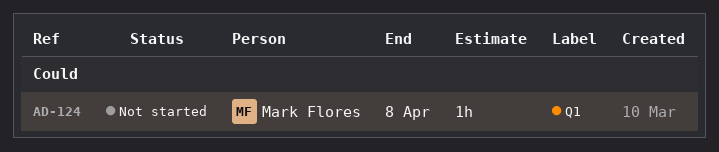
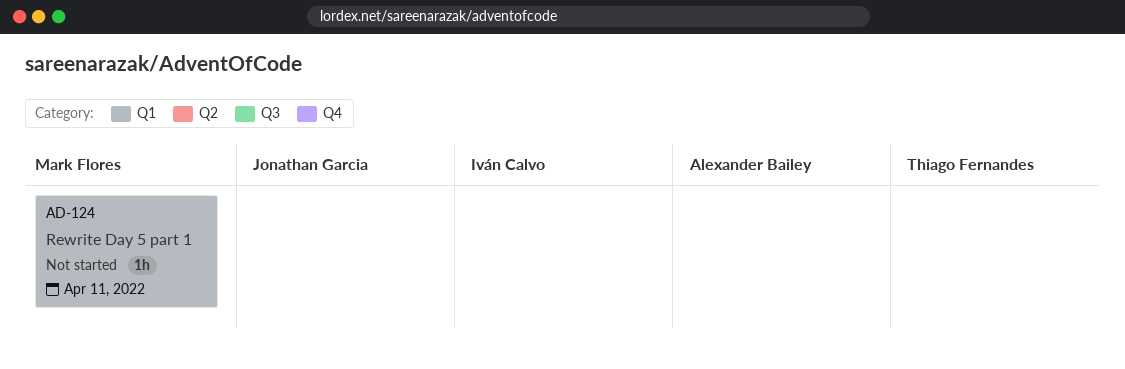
AD-124, due: Apr 8 -> Apr 11

